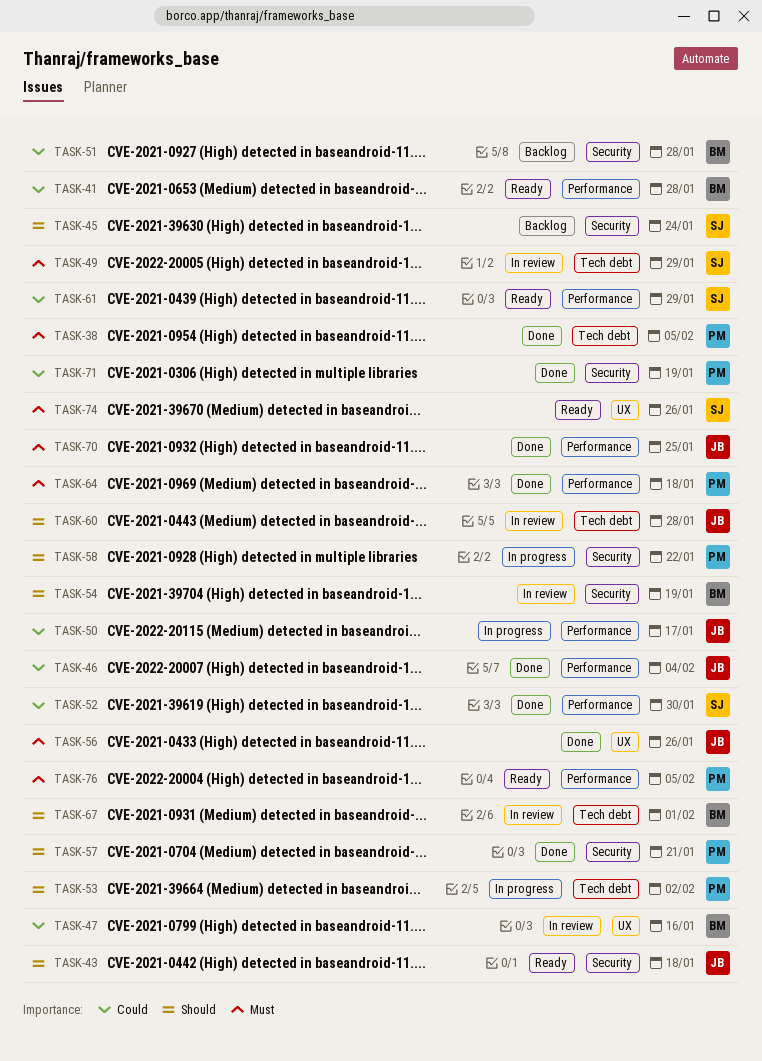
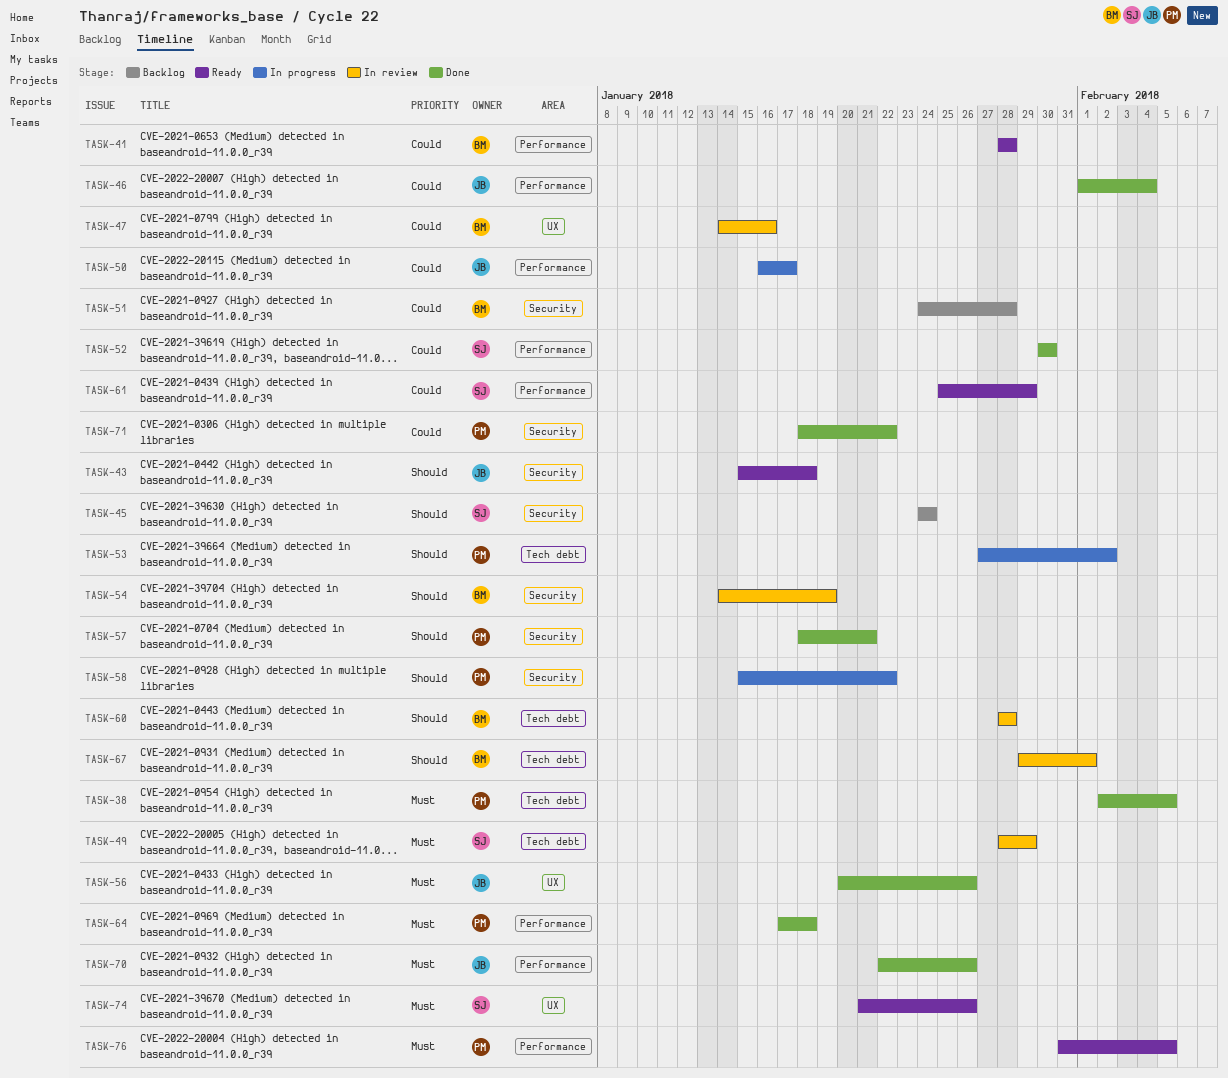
TASK-60, owner: JB -> BM
TASK-70, due: Jan 25 -> Jan 26
TASK-71, due: Jan 19 -> Jan 22

